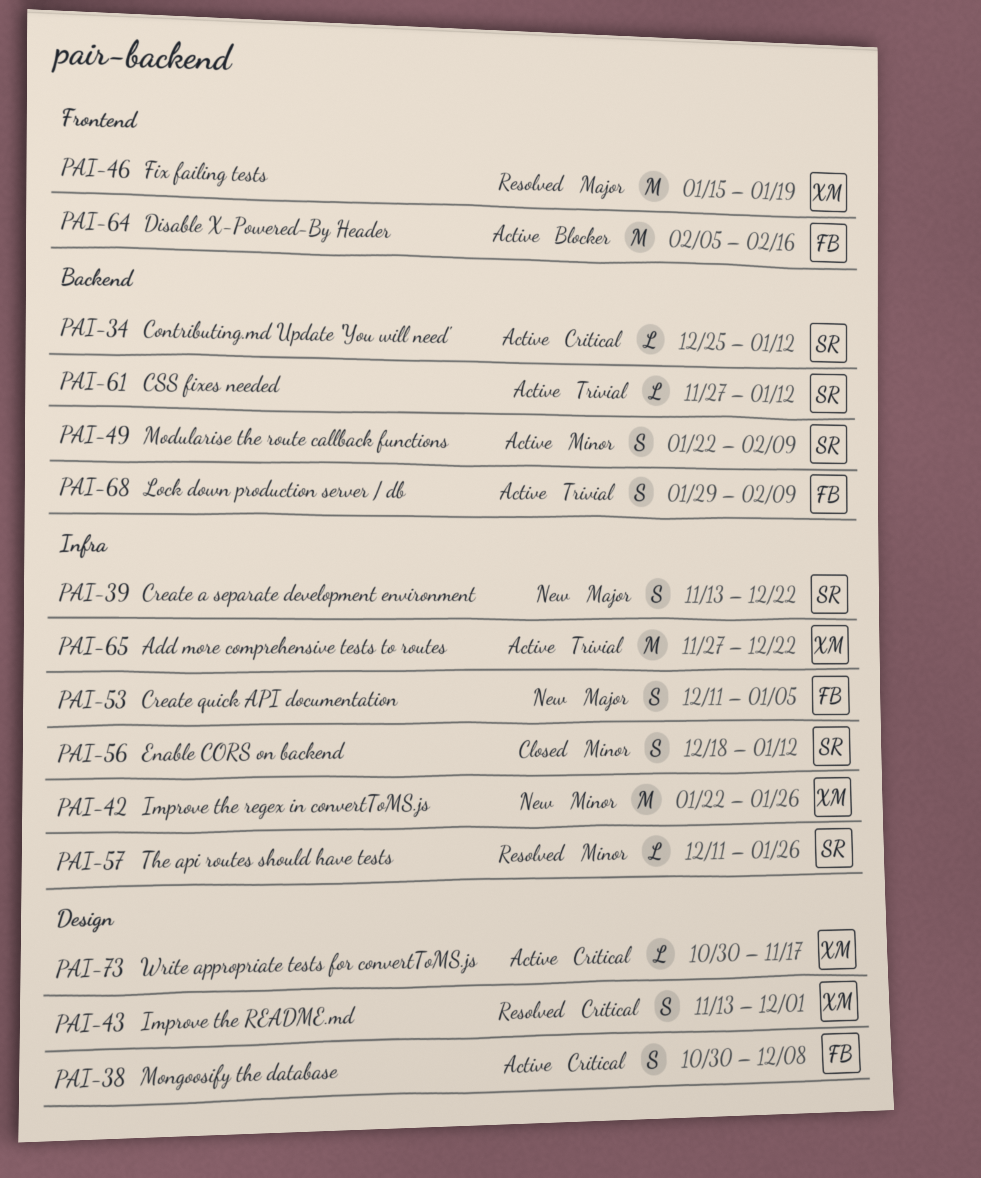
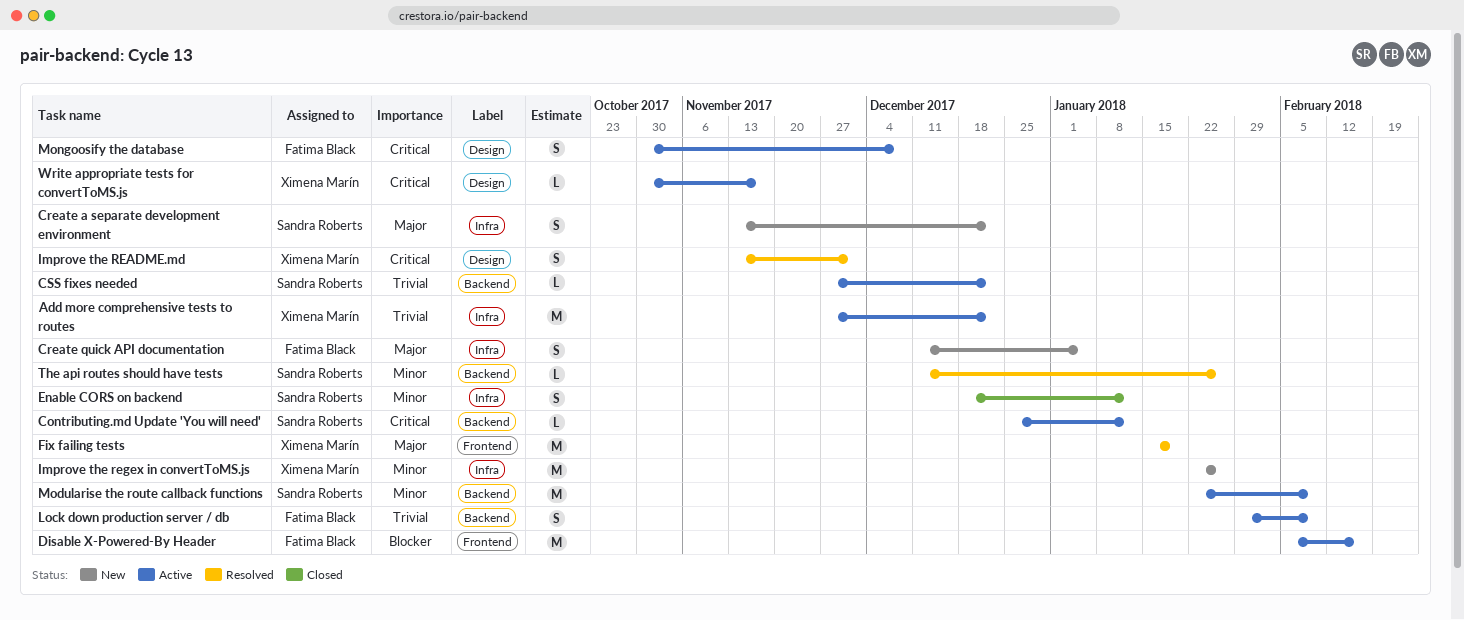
CSS fixes needed, due: Jan 12 -> Dec 22
Modularise the route callback functions, estimate: S -> M
The api routes should have tests, label: Infra -> Backend

